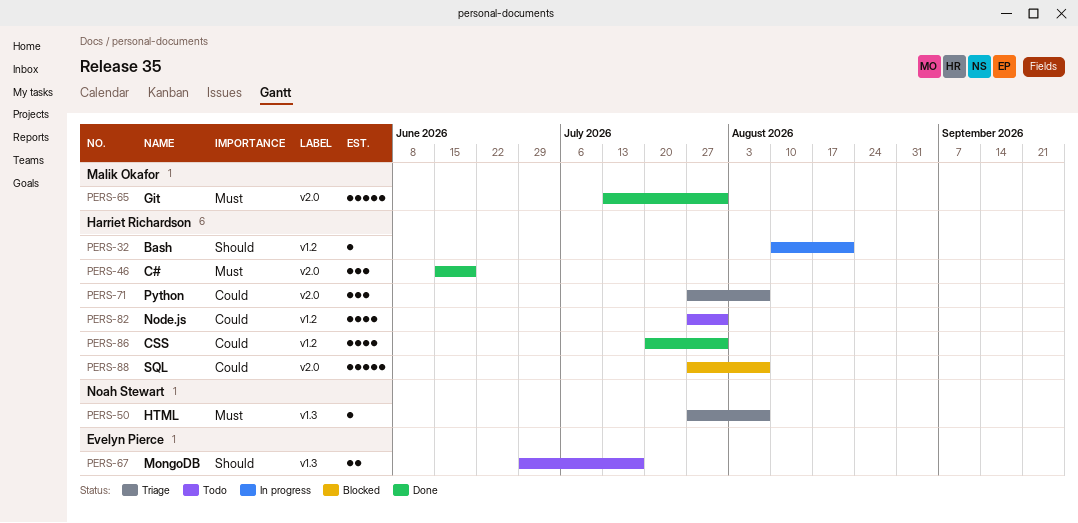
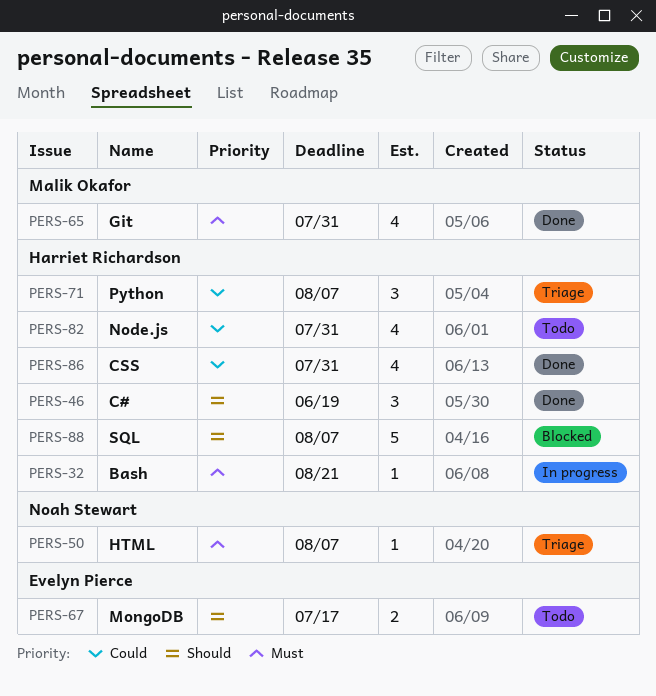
PERS-32, priority: Should -> Must
PERS-46, priority: Must -> Should
PERS-65, estimate: 5 -> 4
PERS-88, priority: Could -> Should

